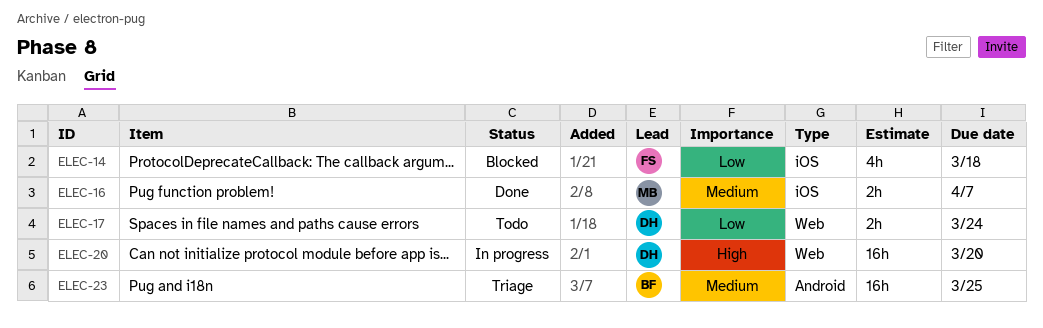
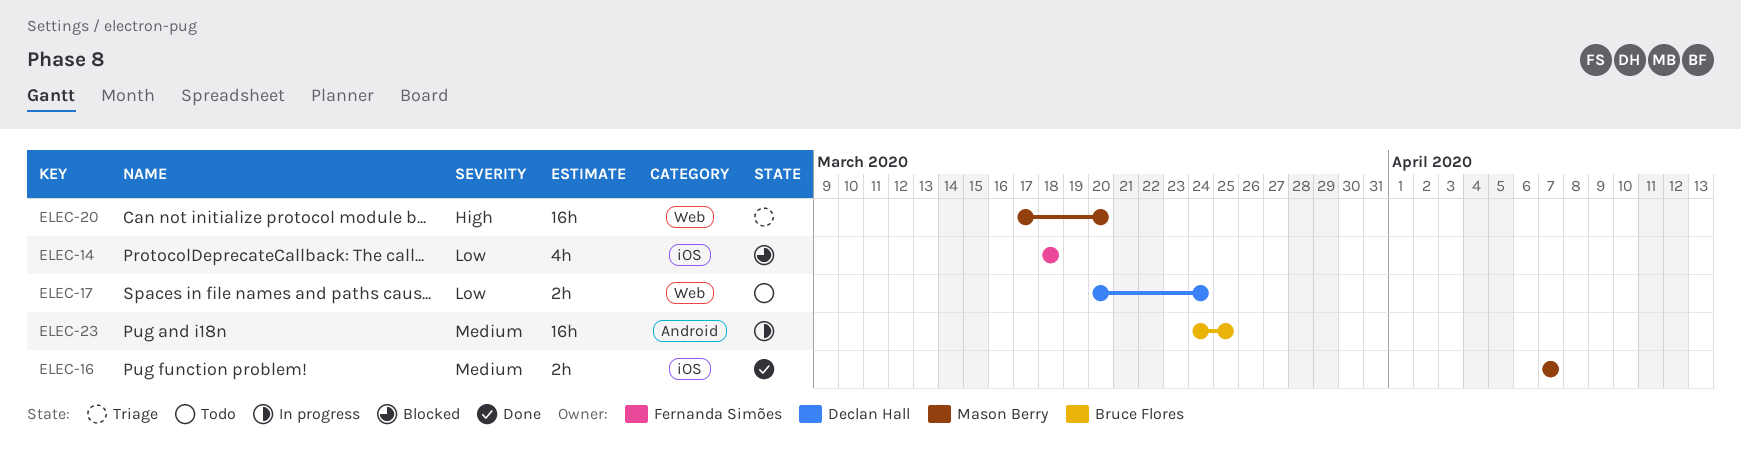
ELEC-20, status: In progress -> Triage
ELEC-20, owner: Declan Hall -> Mason Berry
ELEC-23, status: Triage -> In progress

